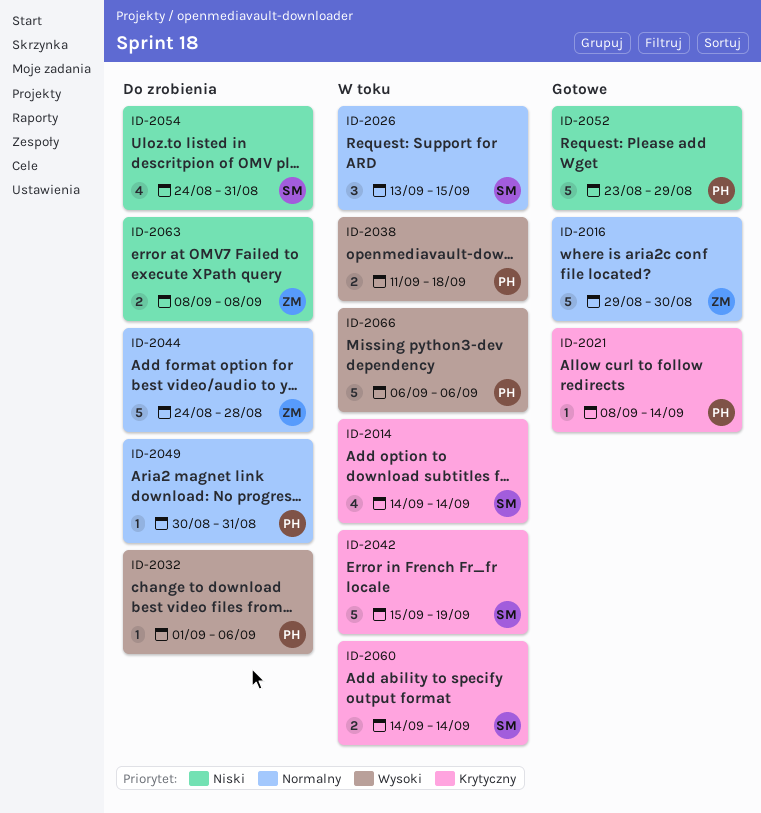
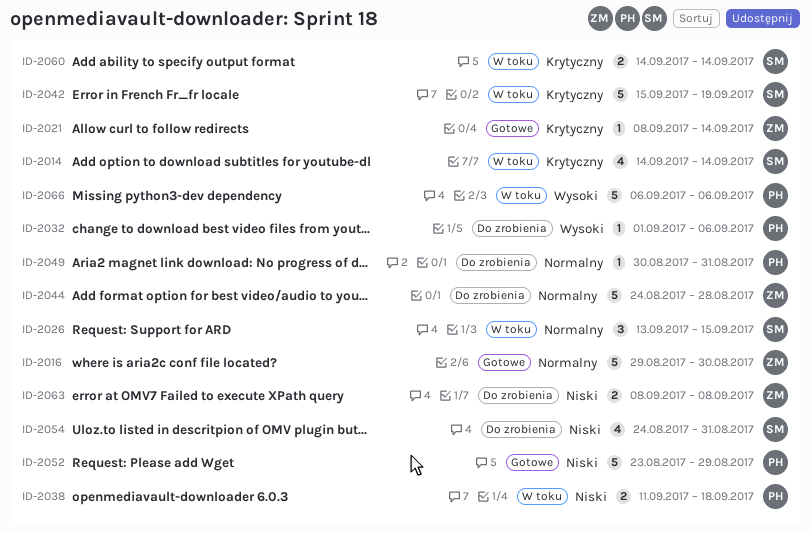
ID-2021, owner: PH -> ZM
ID-2038, priority: Wysoki -> Niski

